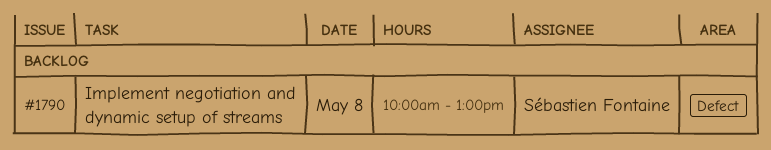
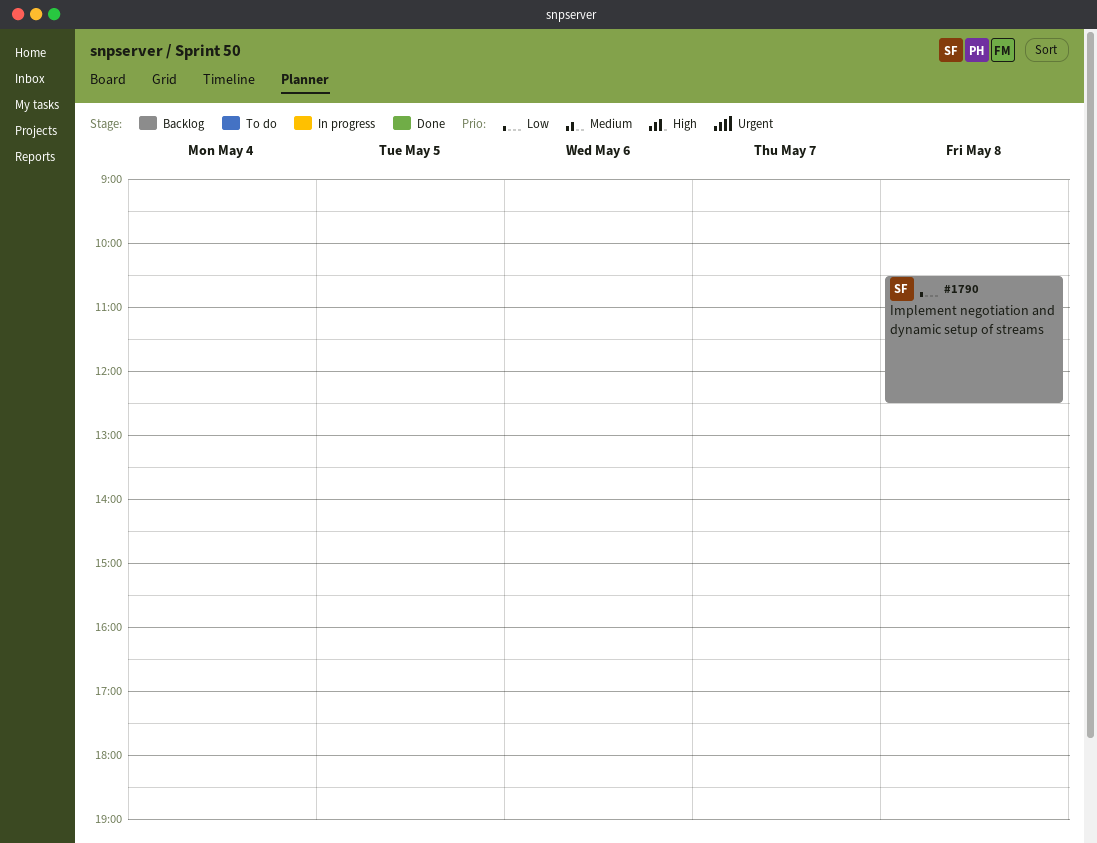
#1790, begins: 10:00 -> 10:30
#1790, ends: 13:00 -> 12:30

